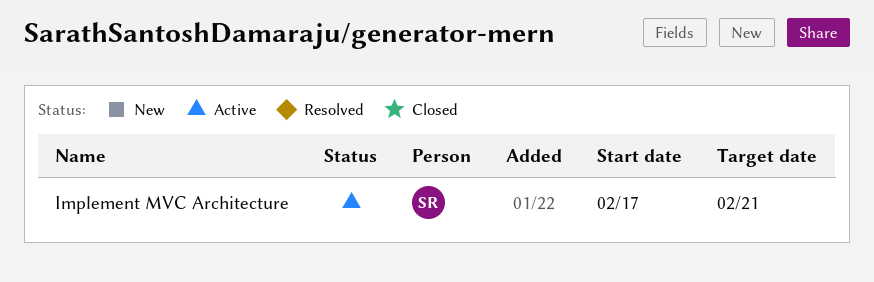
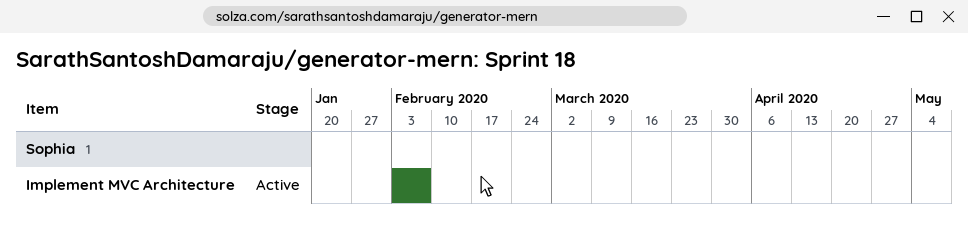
Implement MVC Architecture, start: Feb 17 -> Feb 3
Implement MVC Architecture, due: Feb 21 -> Feb 7

